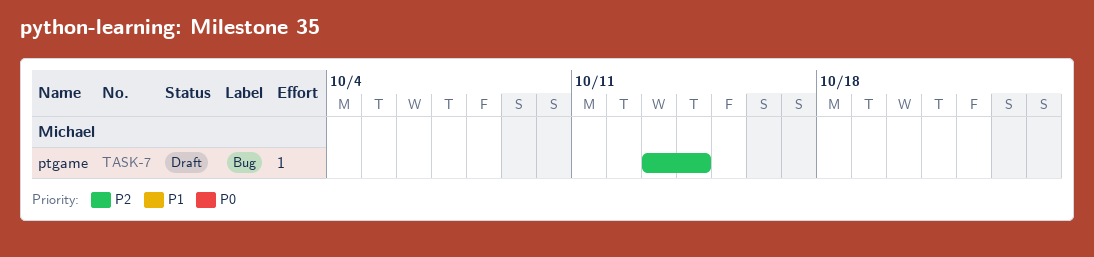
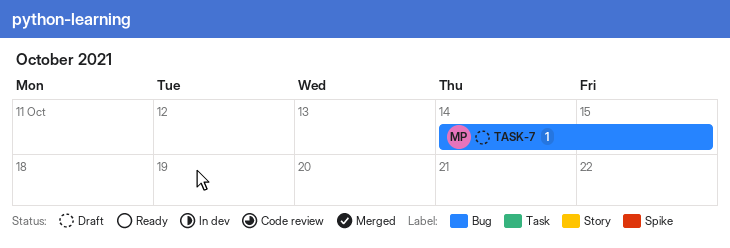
TASK-7, start: Oct 13 -> Oct 14
TASK-7, due: Oct 14 -> Oct 15

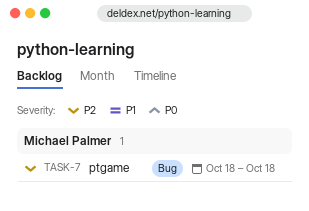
TASK-7, start: Oct 14 -> Oct 18
TASK-7, due: Oct 15 -> Oct 18

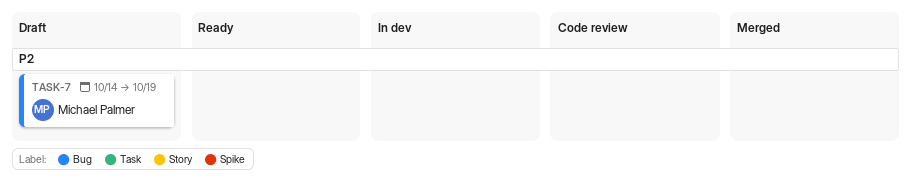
TASK-7, start: Oct 18 -> Oct 14
TASK-7, due: Oct 18 -> Oct 19

